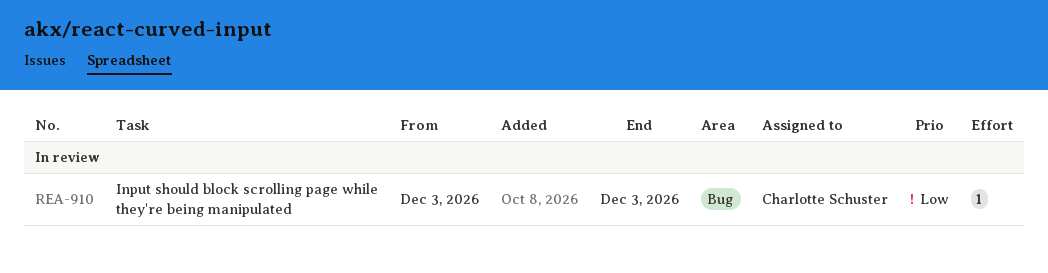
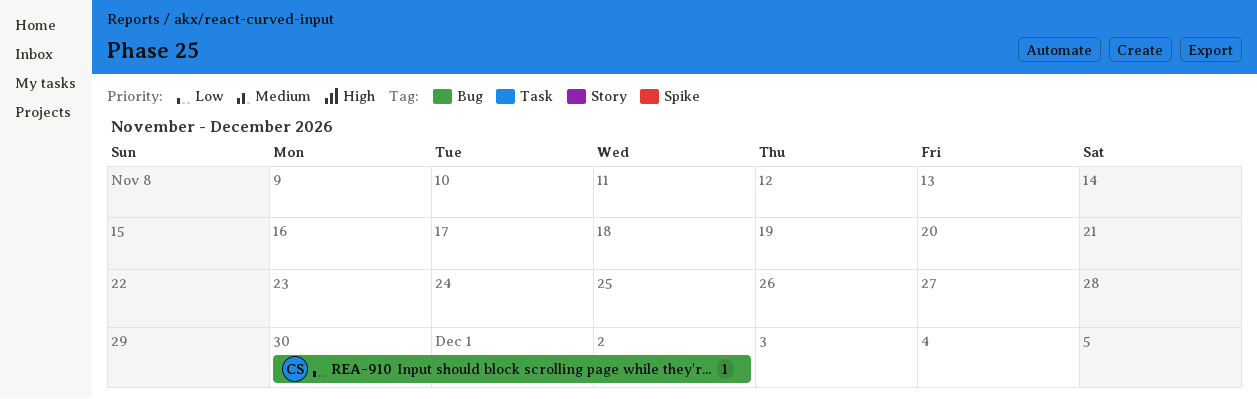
REA-910, start: Dec 3 -> Nov 30
REA-910, due: Dec 3 -> Dec 2

